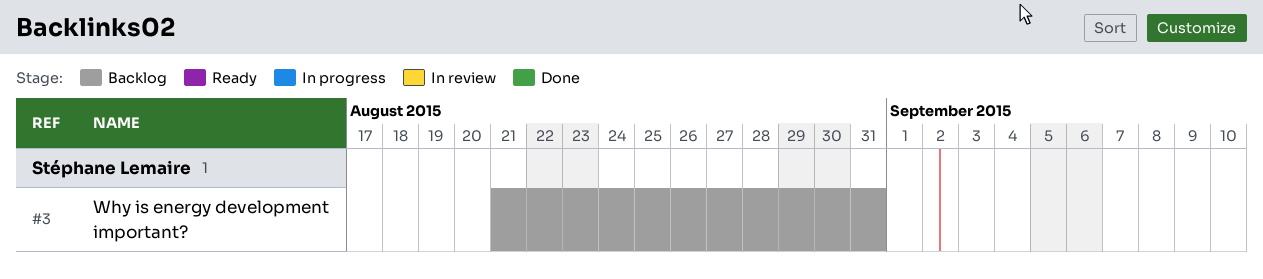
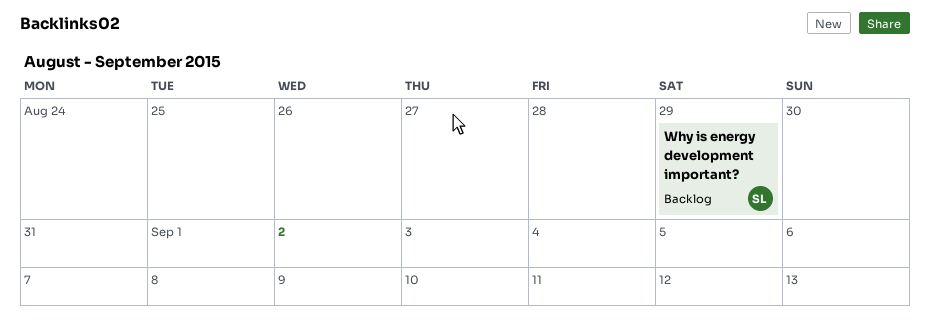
Why is energy development important?, due: Aug 31 -> Aug 29

